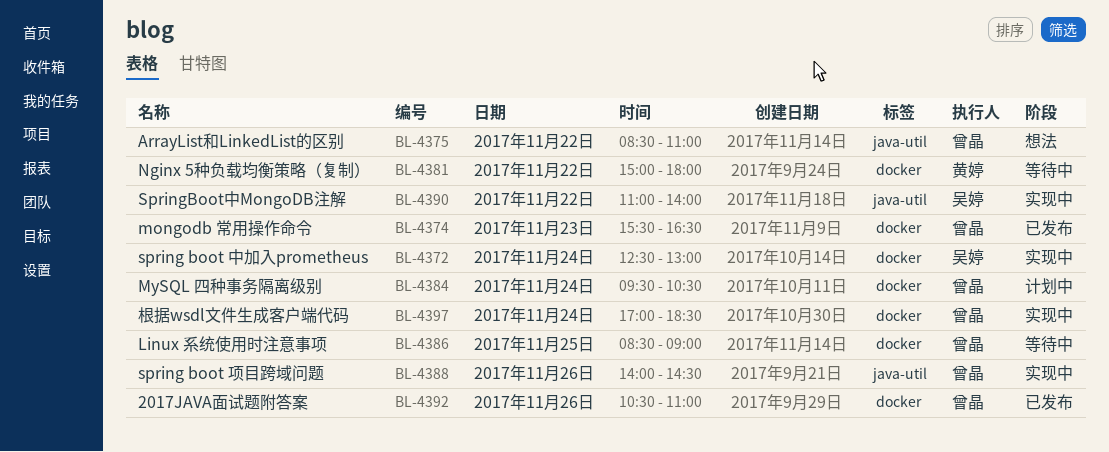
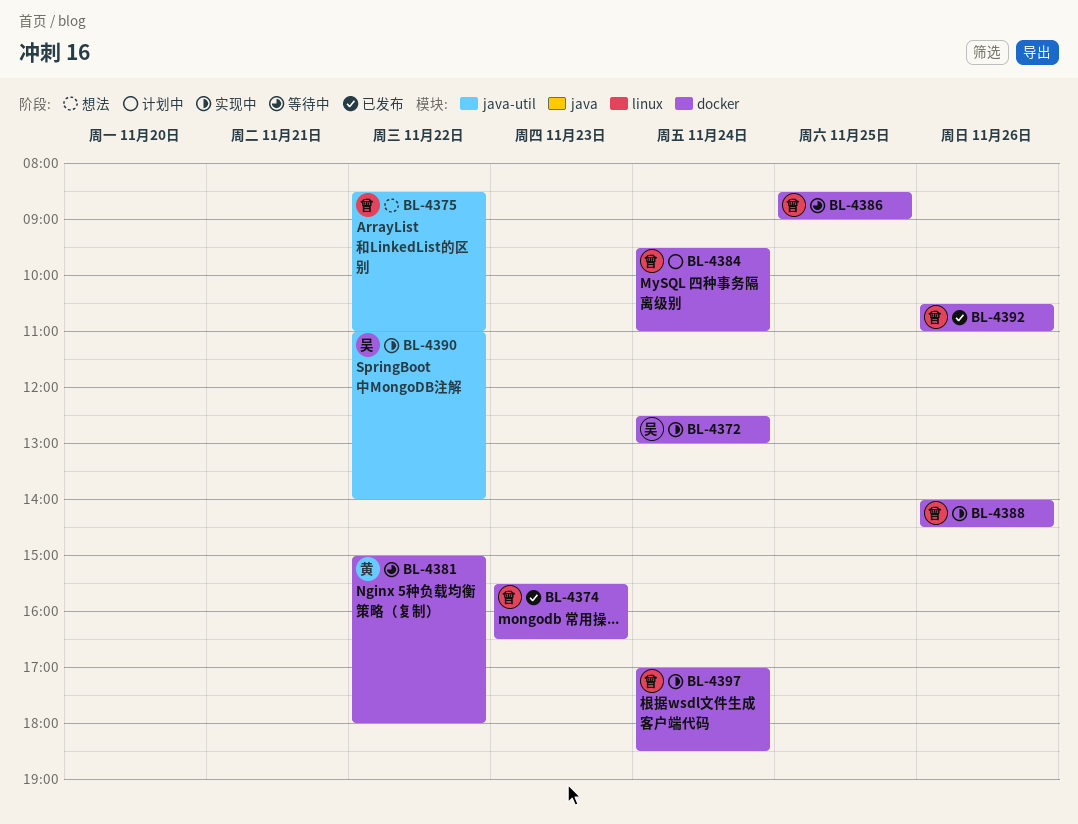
BL-4384, ends: 10:30 -> 11:00
BL-4388, label: java-util -> docker

